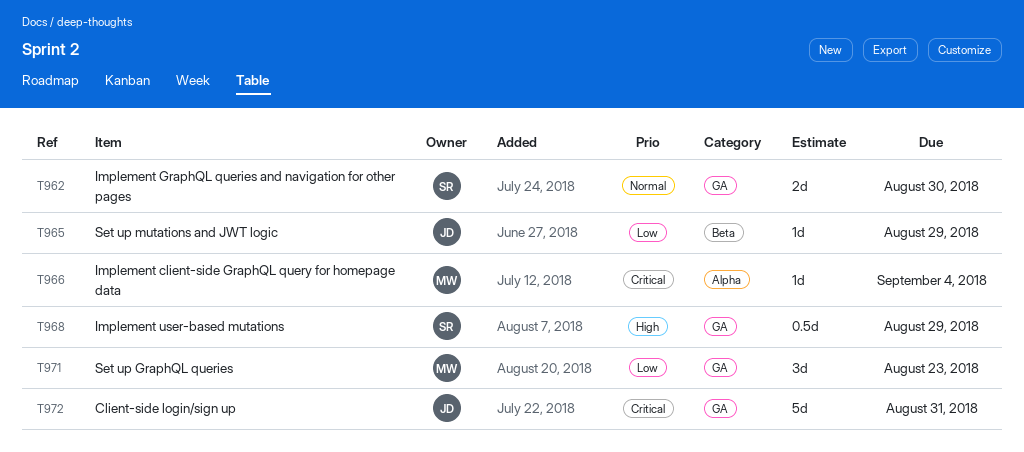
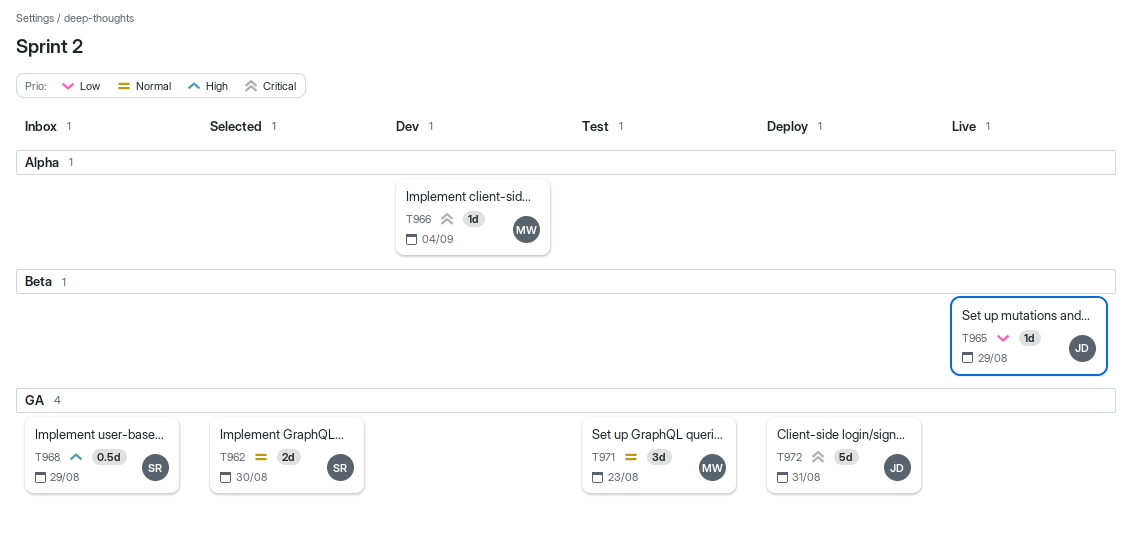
T971, priority: Low -> Normal

